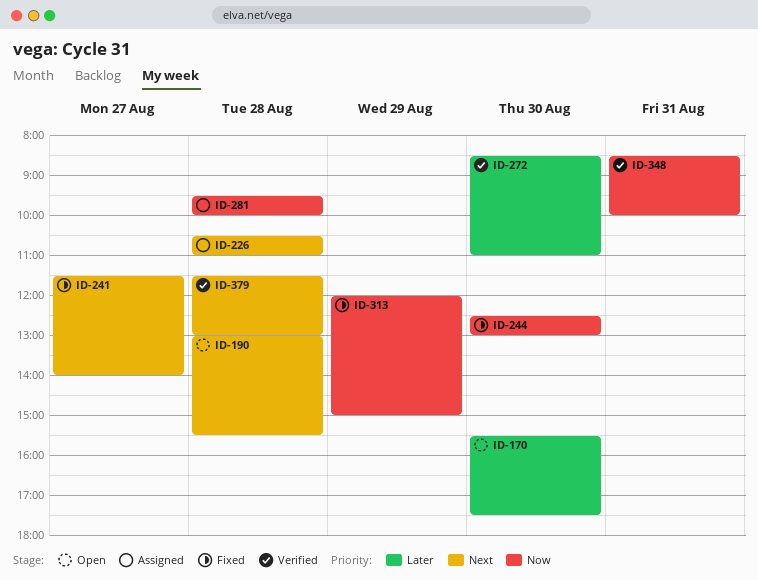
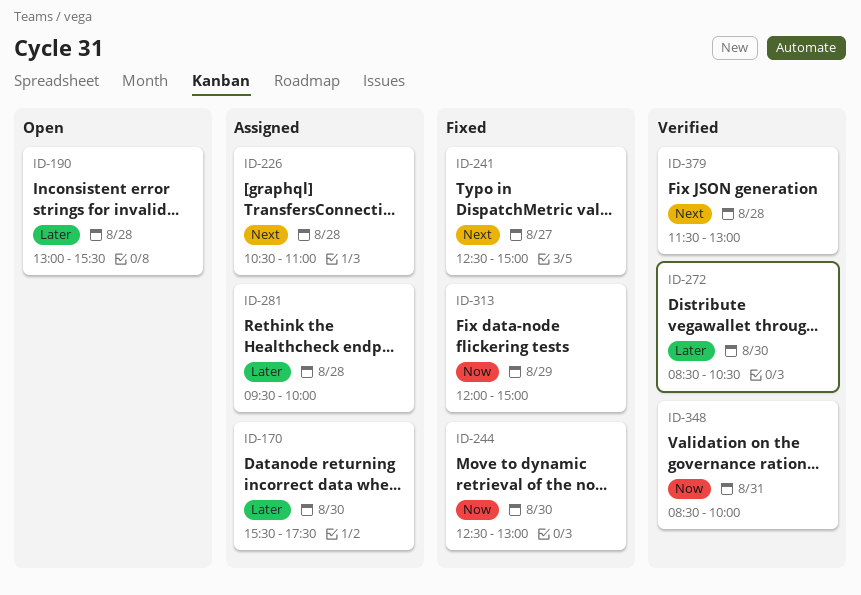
ID-170, status: Open -> Assigned
ID-190, priority: Next -> Later
ID-241, begins: 11:30 -> 12:30
ID-241, ends: 14:00 -> 15:00
ID-272, ends: 11:00 -> 10:30
ID-281, priority: Now -> Later

